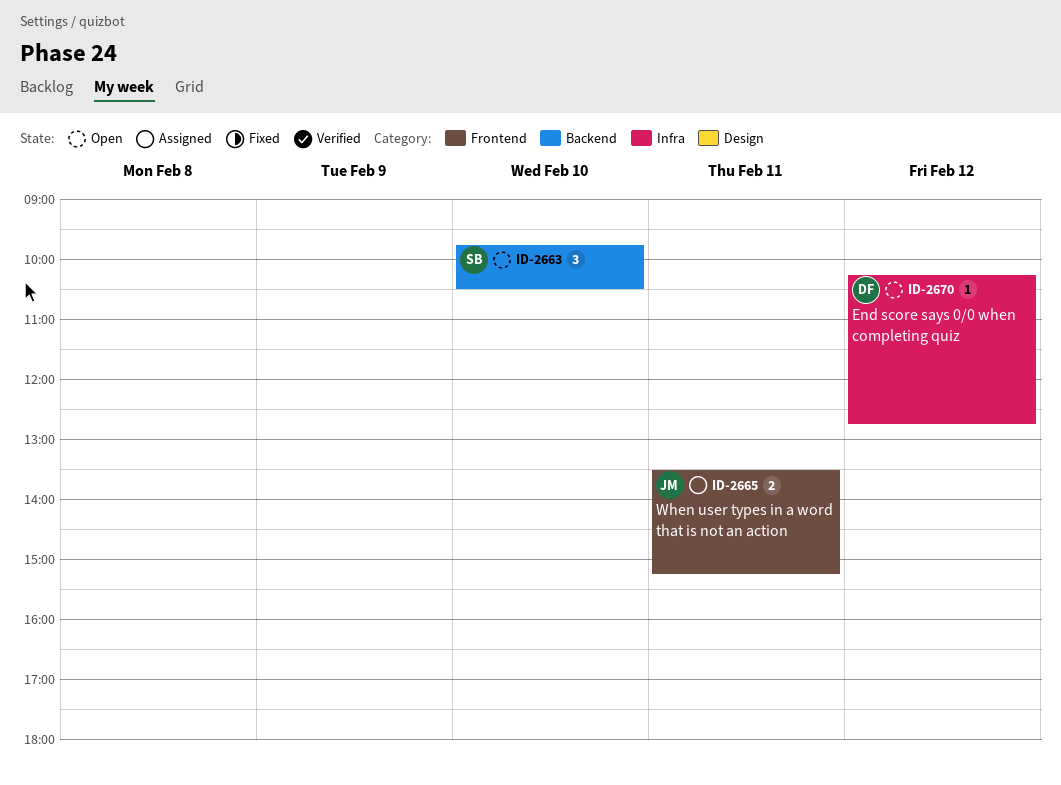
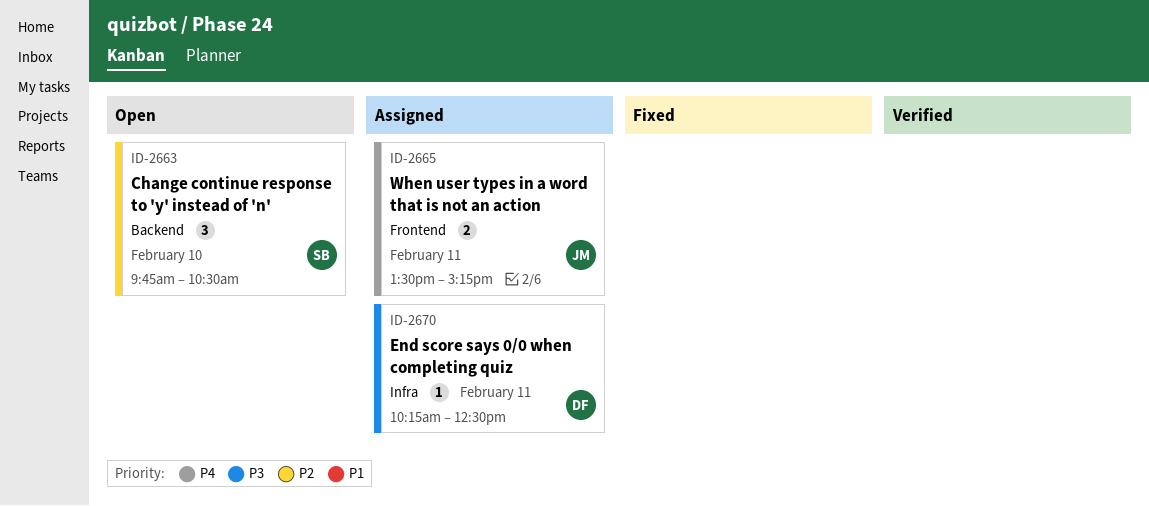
ID-2670, status: Open -> Assigned
ID-2670, day: Feb 12 -> Feb 11
ID-2670, ends: 12:45 -> 12:30

